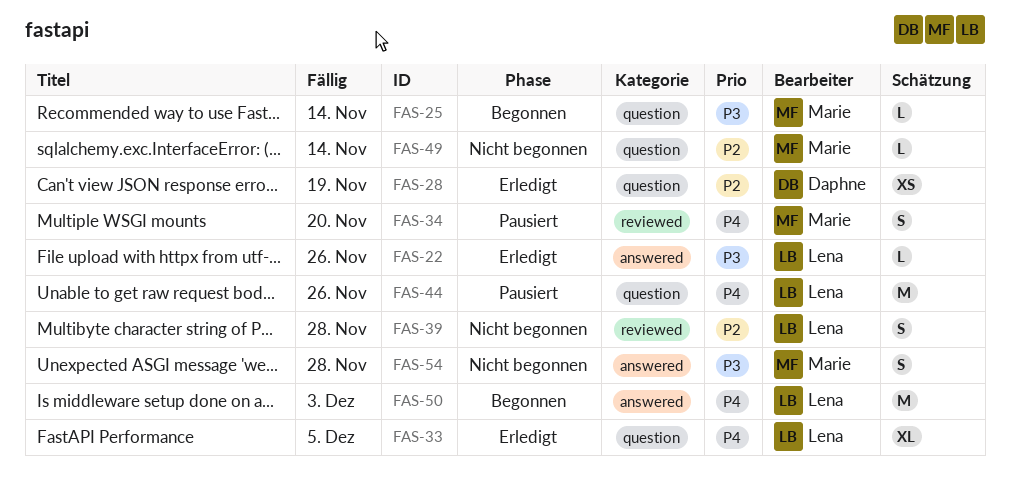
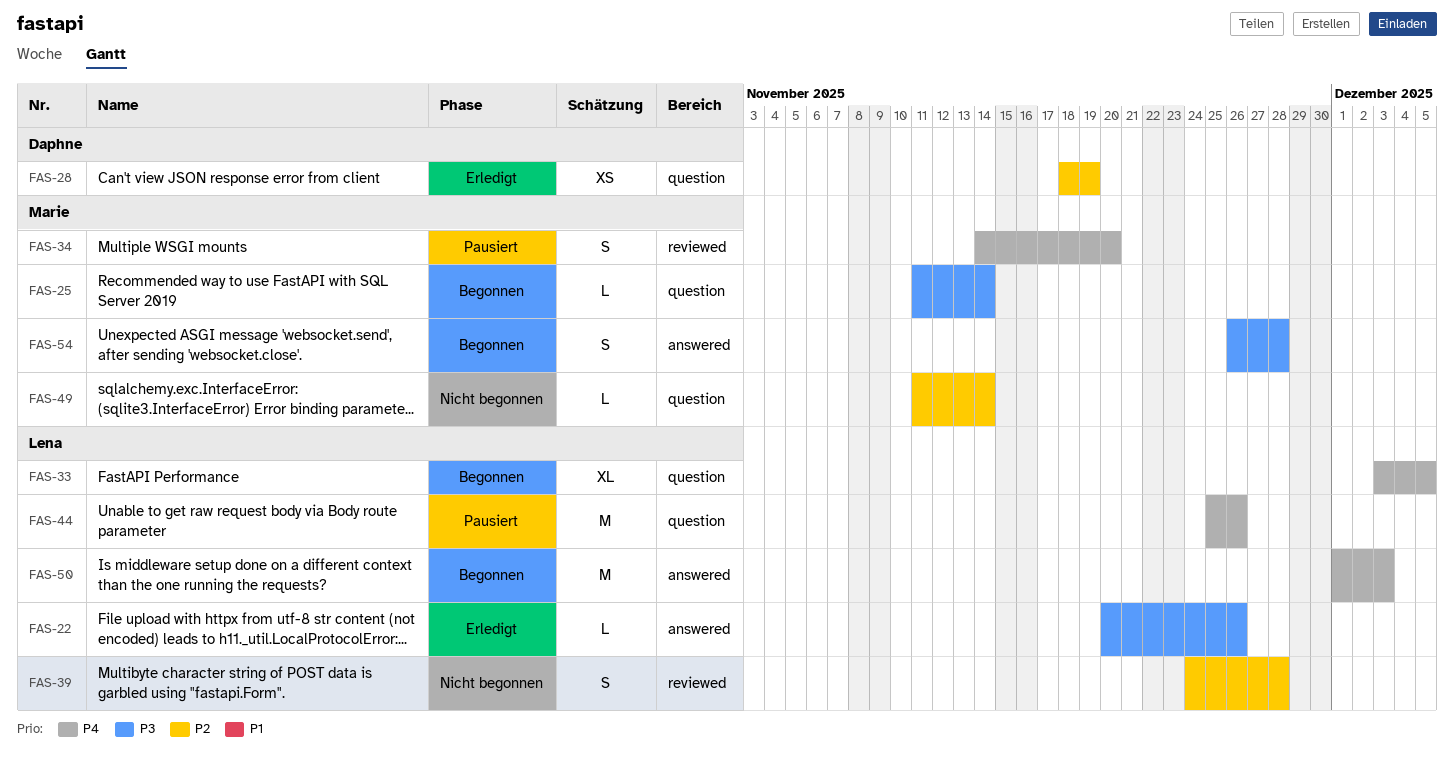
FAS-33, status: Erledigt -> Begonnen
FAS-54, status: Nicht begonnen -> Begonnen

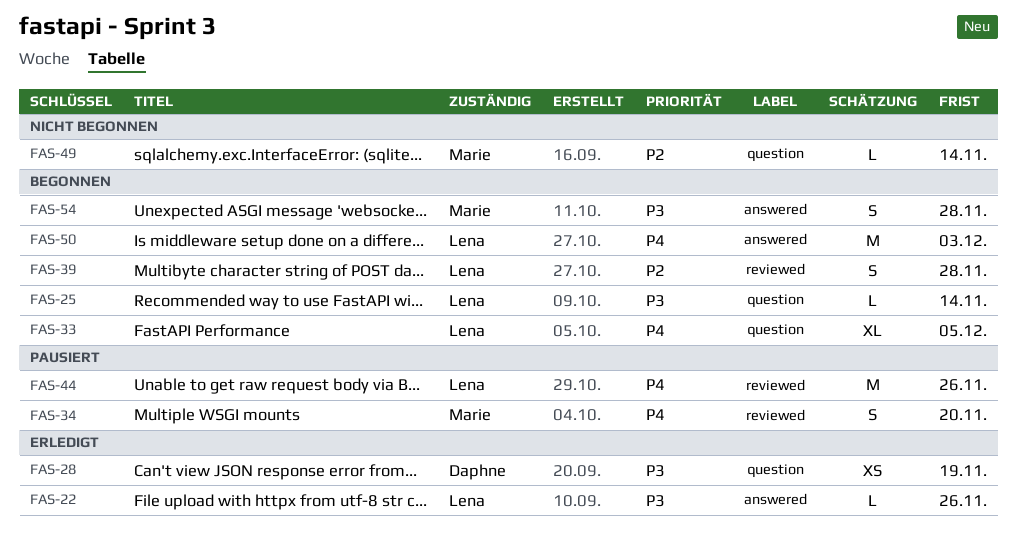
FAS-25, owner: Marie -> Lena
FAS-28, priority: P2 -> P3
FAS-39, status: Nicht begonnen -> Begonnen
FAS-44, label: question -> reviewed

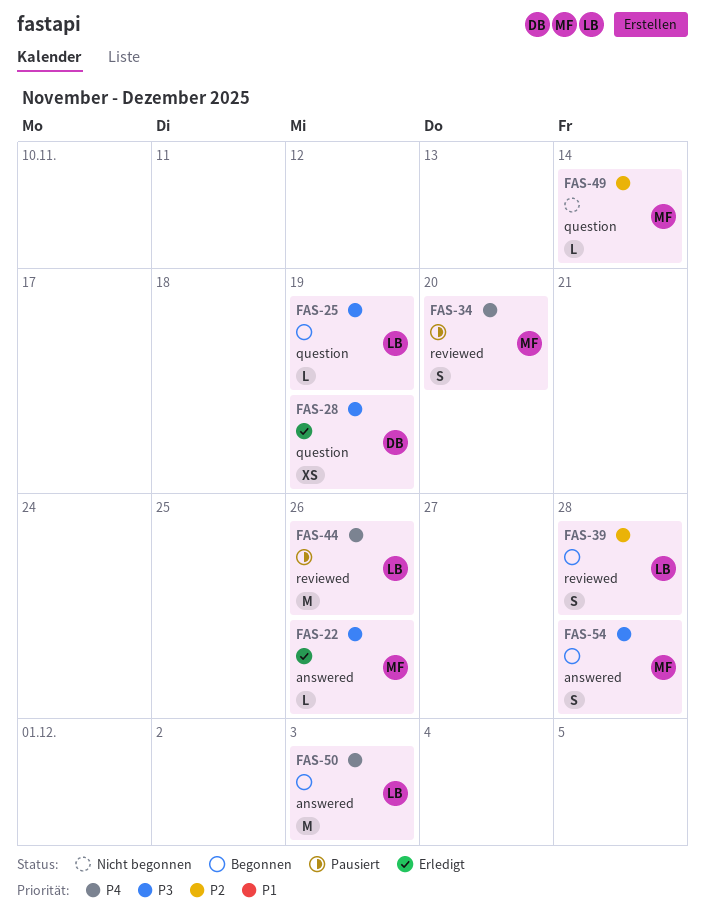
FAS-22, owner: Lena -> Marie
FAS-25, due: Nov 14 -> Nov 19
FAS-33: present -> none

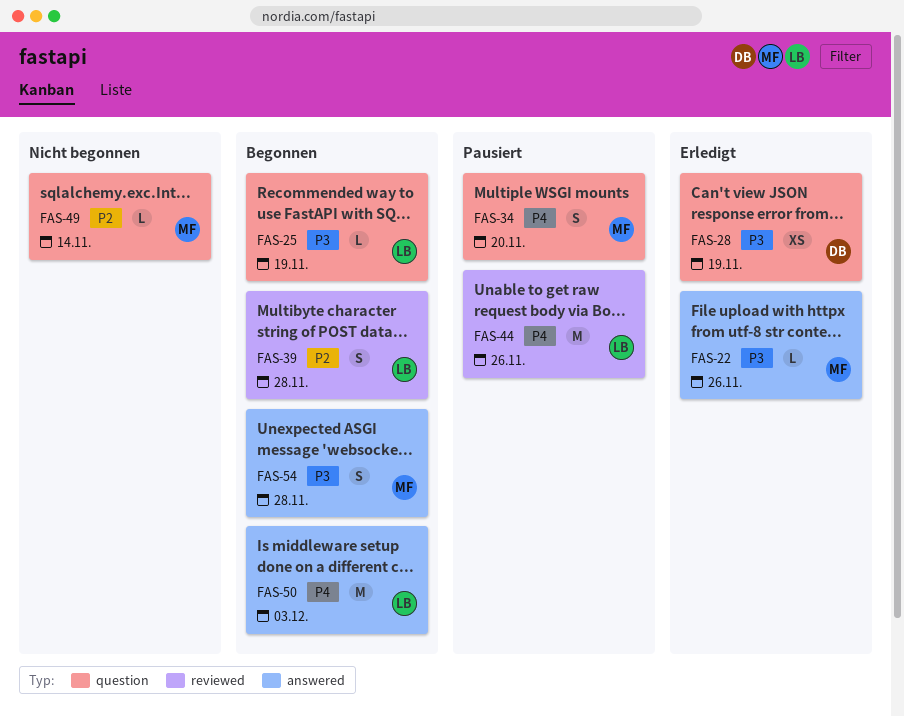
FAS-34, label: reviewed -> question

